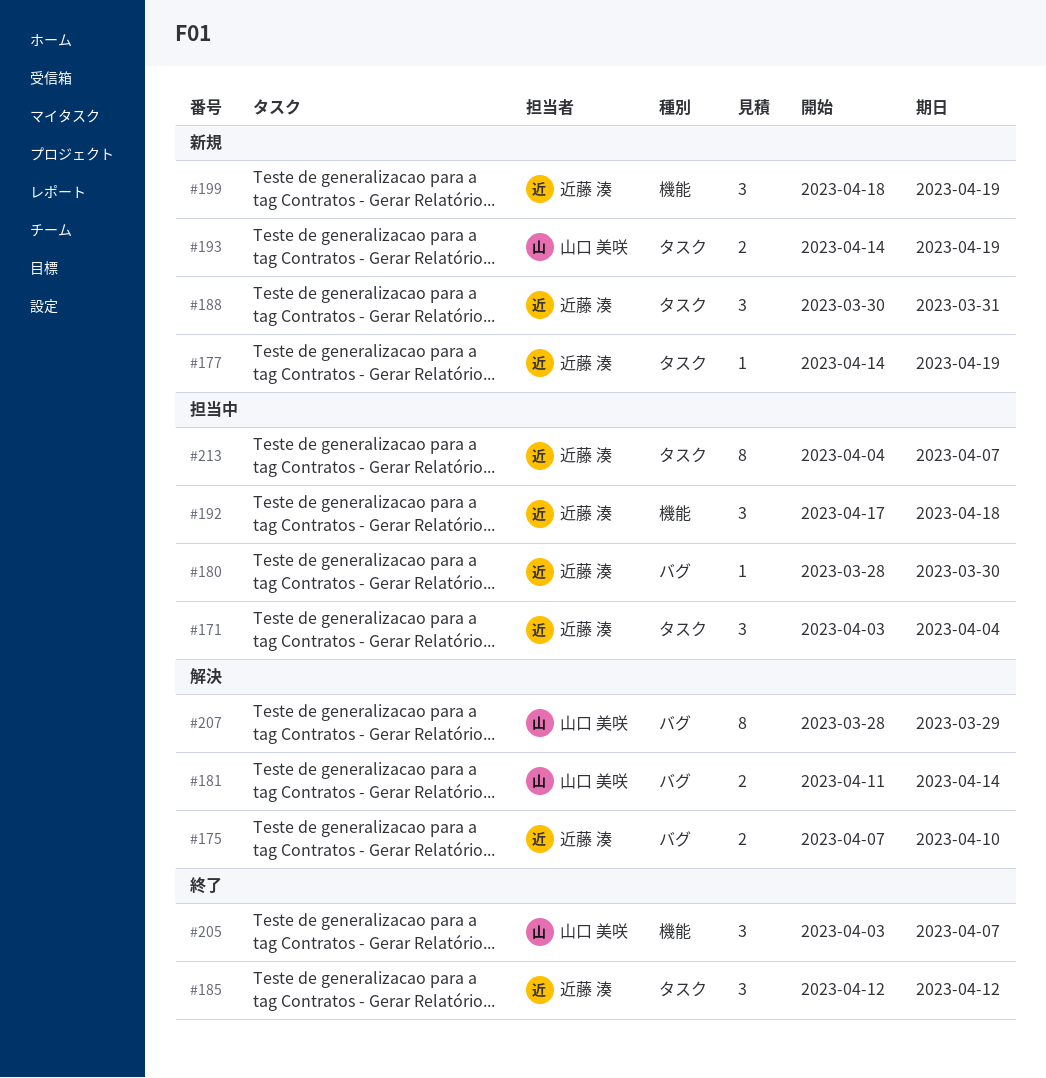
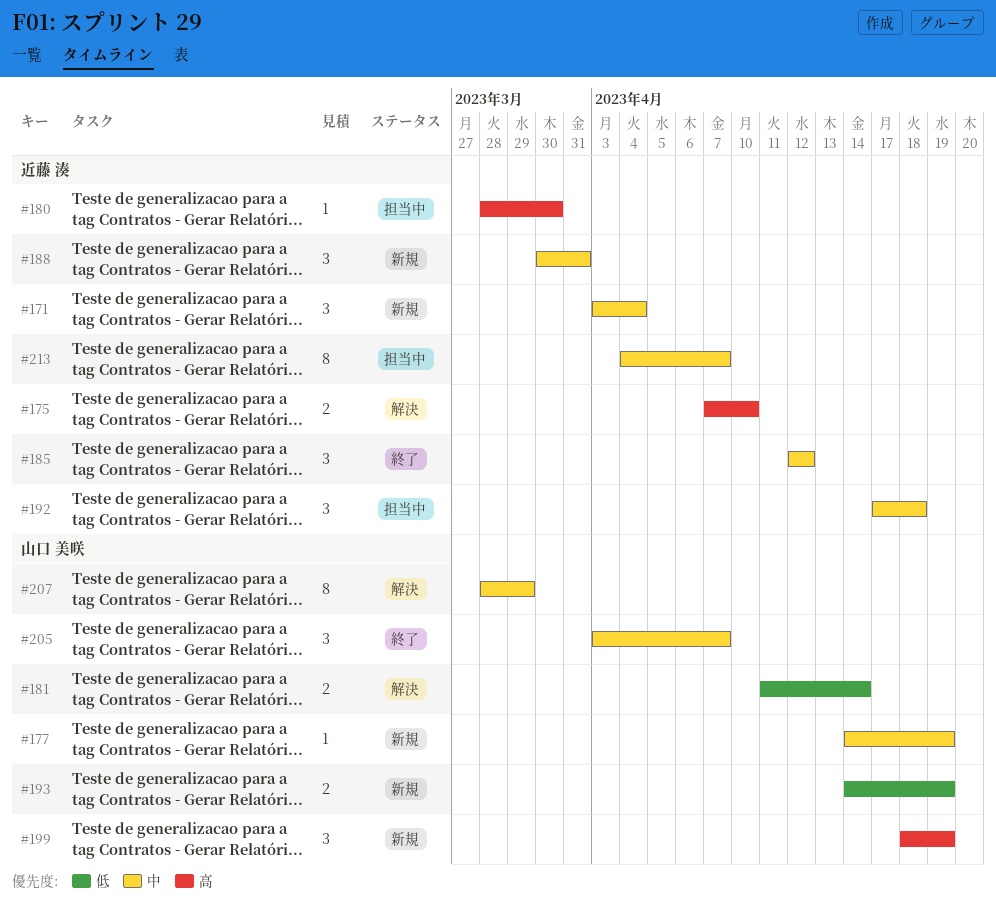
#171, status: 担当中 -> 新規
#177, owner: 近藤 湊 -> 山口 美咲
#199, owner: 近藤 湊 -> 山口 美咲

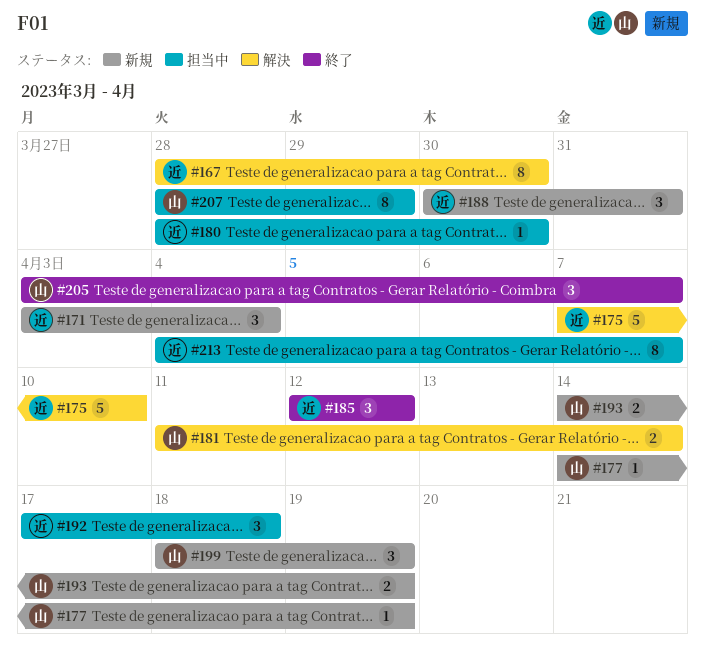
#167: none -> present
#175, estimate: 2 -> 5
#207, status: 解決 -> 担当中

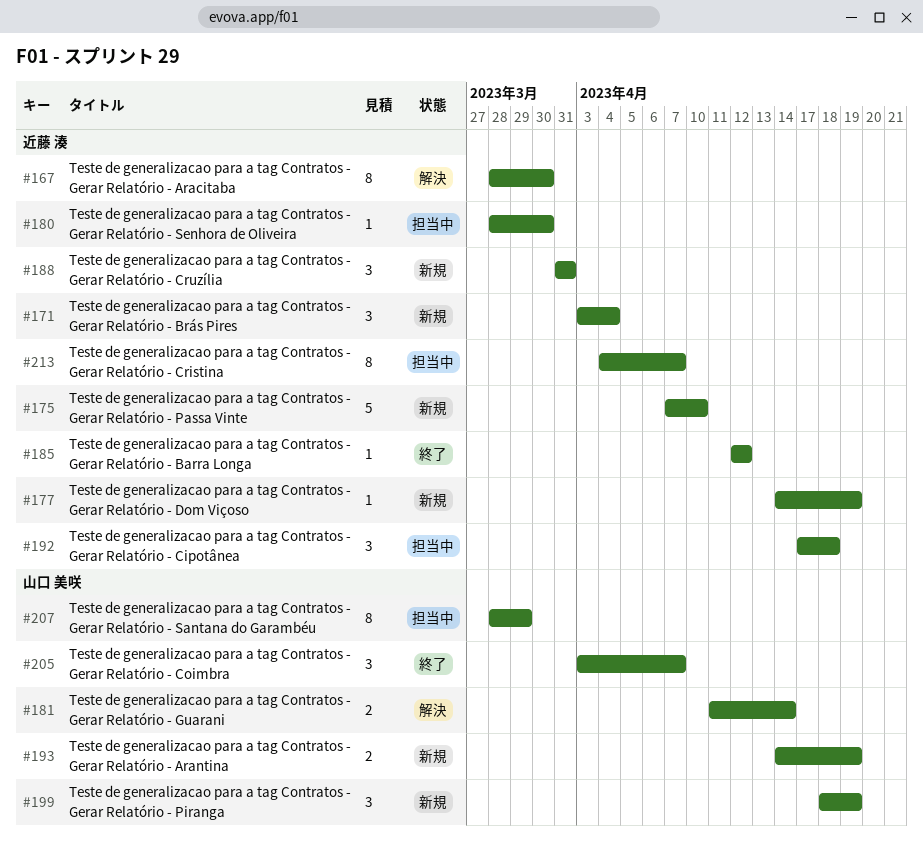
#175, status: 解決 -> 新規
#177, owner: 山口 美咲 -> 近藤 湊
#185, estimate: 3 -> 1
#188, start: Mar 30 -> Mar 31

